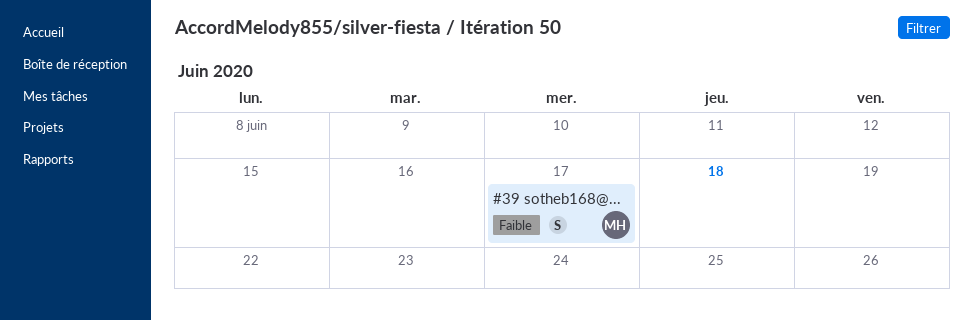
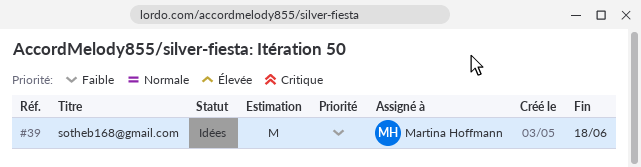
#39, estimate: S -> M
#39, due: Jun 17 -> Jun 18

